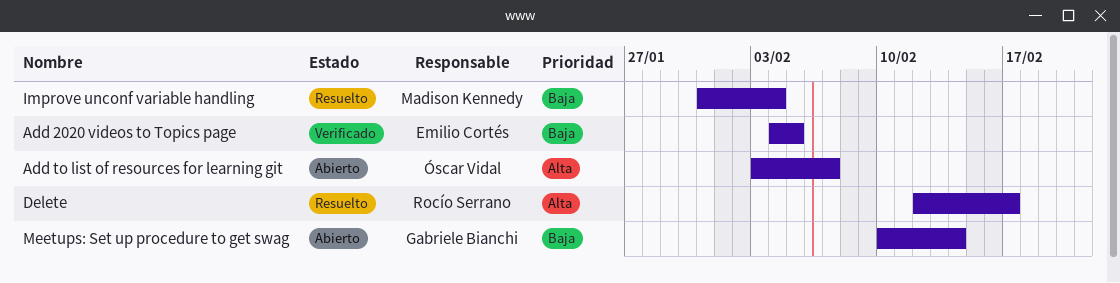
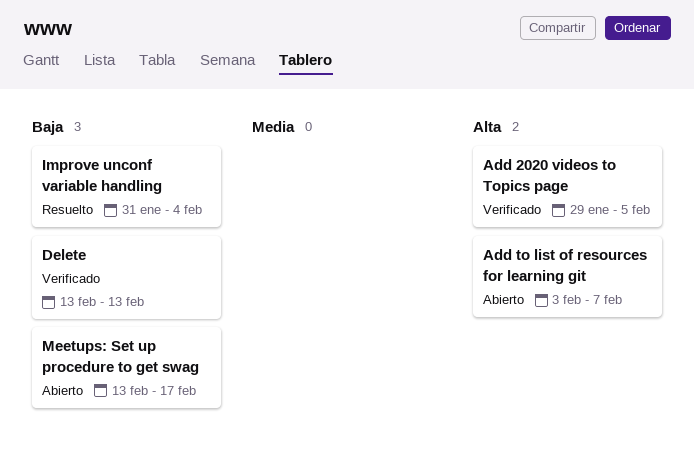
Add 2020 videos to Topics page, priority: Baja -> Alta
Add 2020 videos to Topics page, start: Feb 4 -> Jan 29
Delete, status: Resuelto -> Verificado
Delete, priority: Alta -> Baja
Delete, start: Feb 12 -> Feb 13
Delete, due: Feb 17 -> Feb 13
Meetups: Set up procedure to get swag, start: Feb 10 -> Feb 13
Meetups: Set up procedure to get swag, due: Feb 14 -> Feb 17

